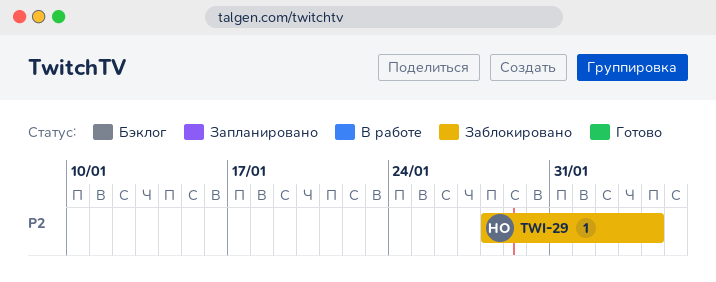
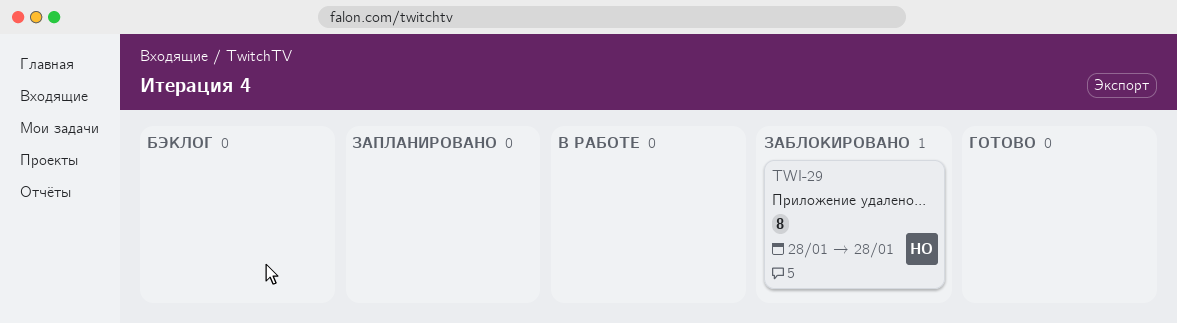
TWI-29, estimate: 1 -> 8
TWI-29, due: Feb 4 -> Jan 28

